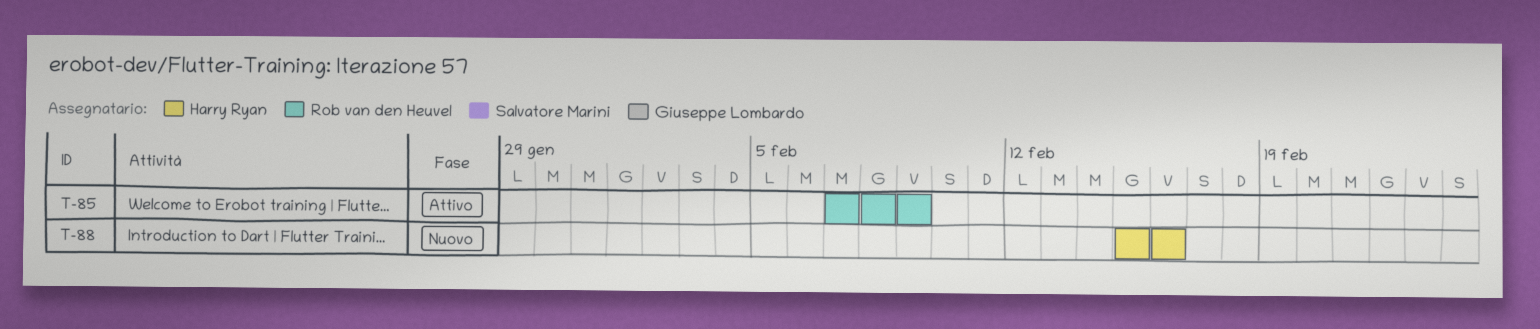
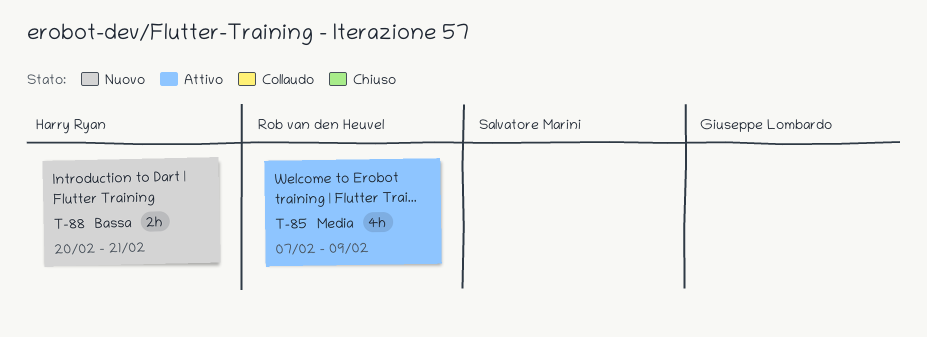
T-88, start: Feb 15 -> Feb 20
T-88, due: Feb 16 -> Feb 21

